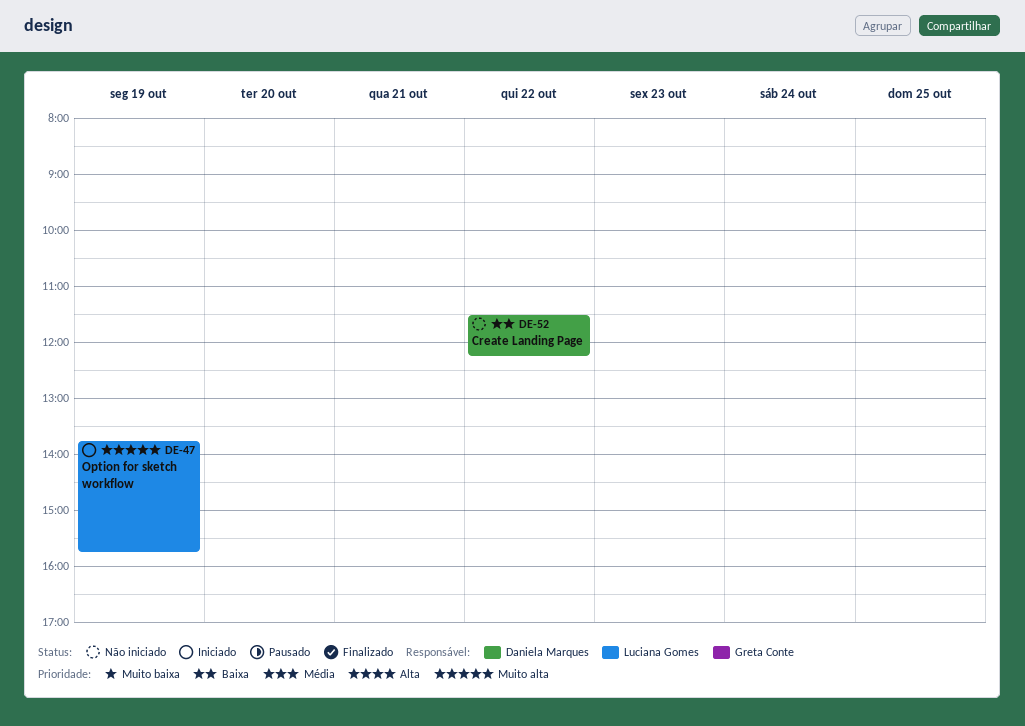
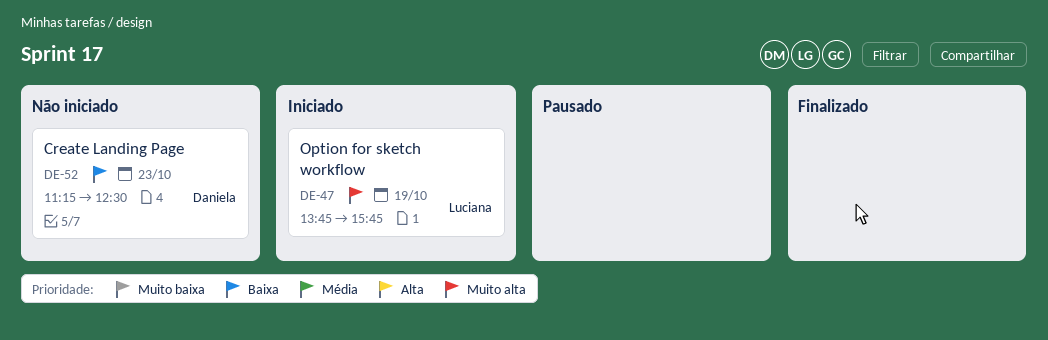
DE-52, day: Oct 22 -> Oct 23
DE-52, begins: 11:30 -> 11:15
DE-52, ends: 12:15 -> 12:30

